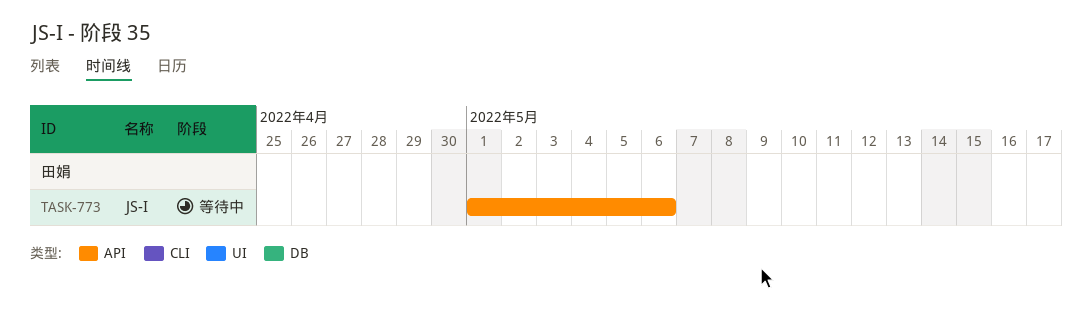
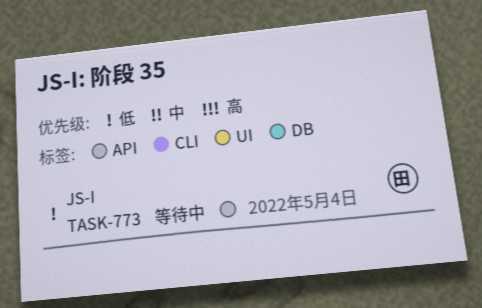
TASK-773, due: May 6 -> May 4

